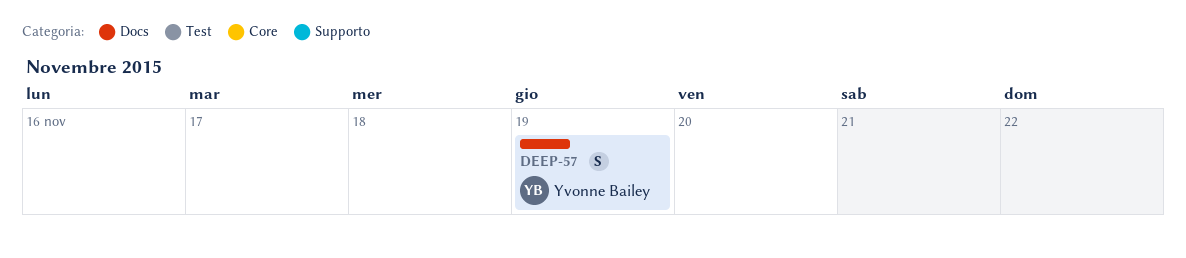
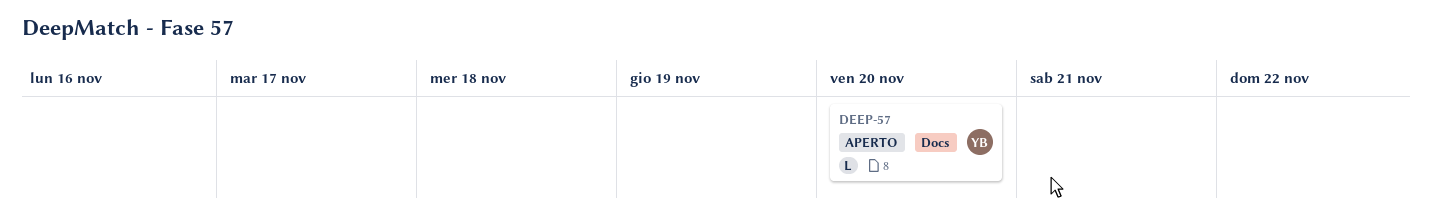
DEEP-57, estimate: S -> L
DEEP-57, due: Nov 19 -> Nov 20

